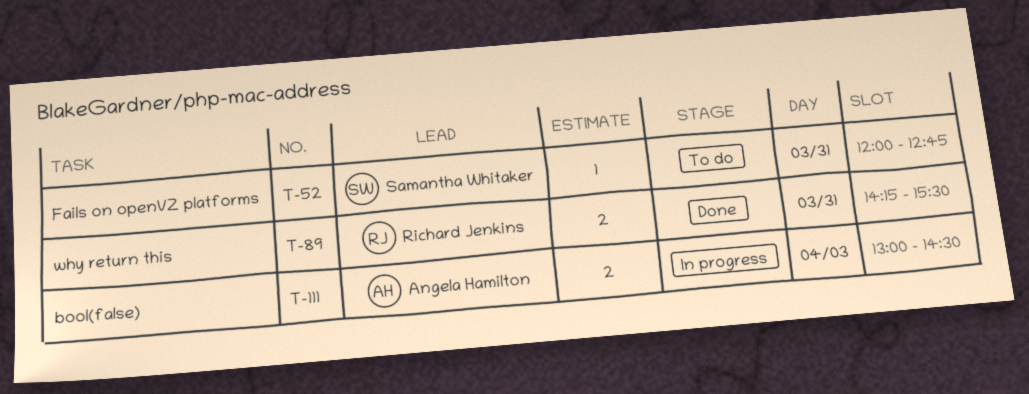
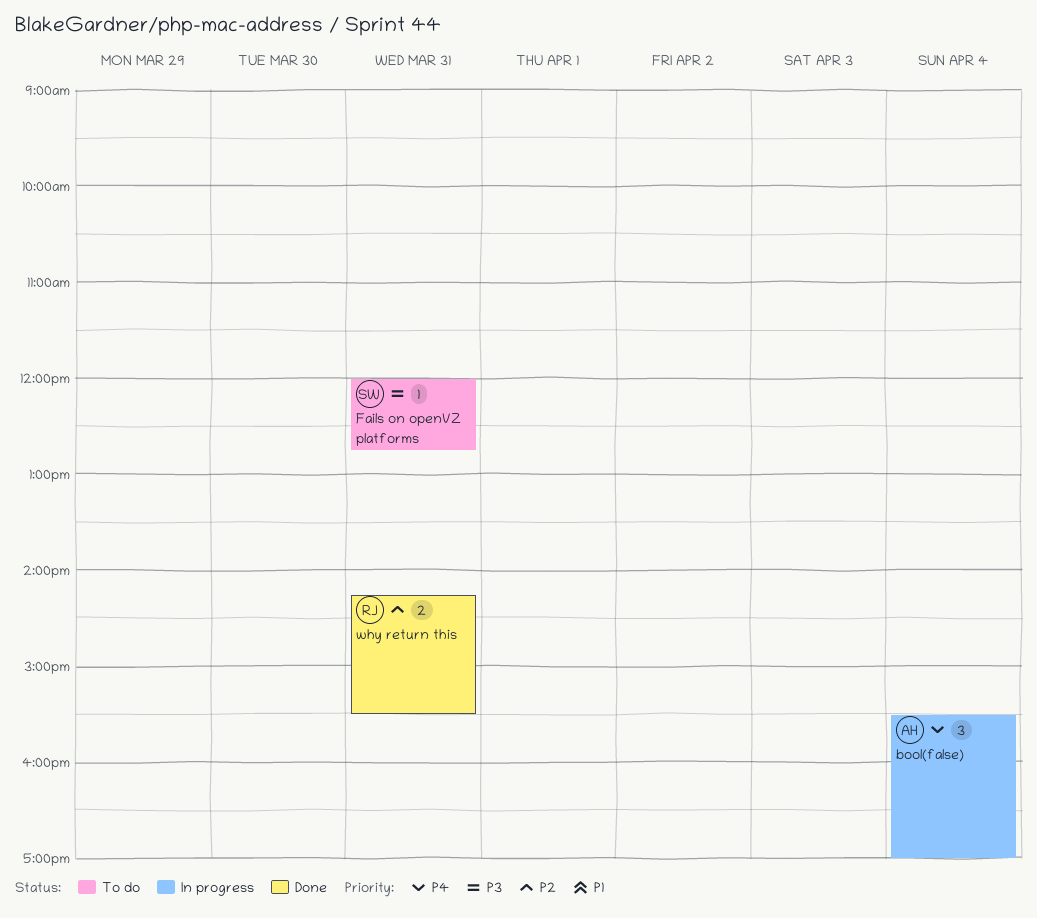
bool(false), estimate: 2 -> 3
bool(false), day: Apr 3 -> Apr 4
bool(false), begins: 13:00 -> 15:30
bool(false), ends: 14:30 -> 17:00

